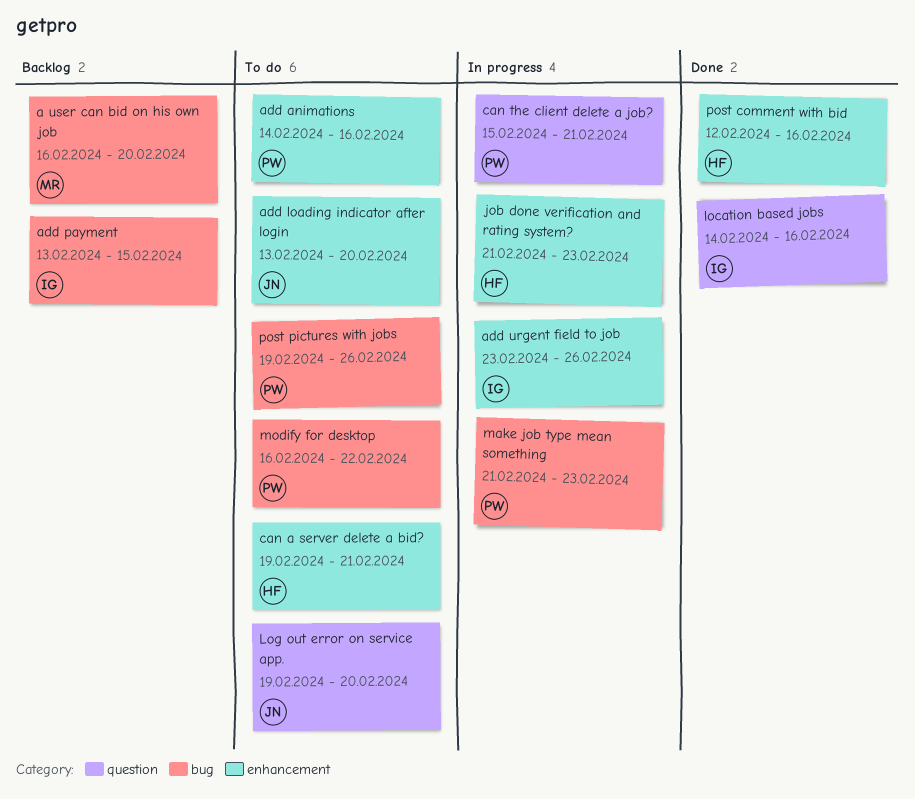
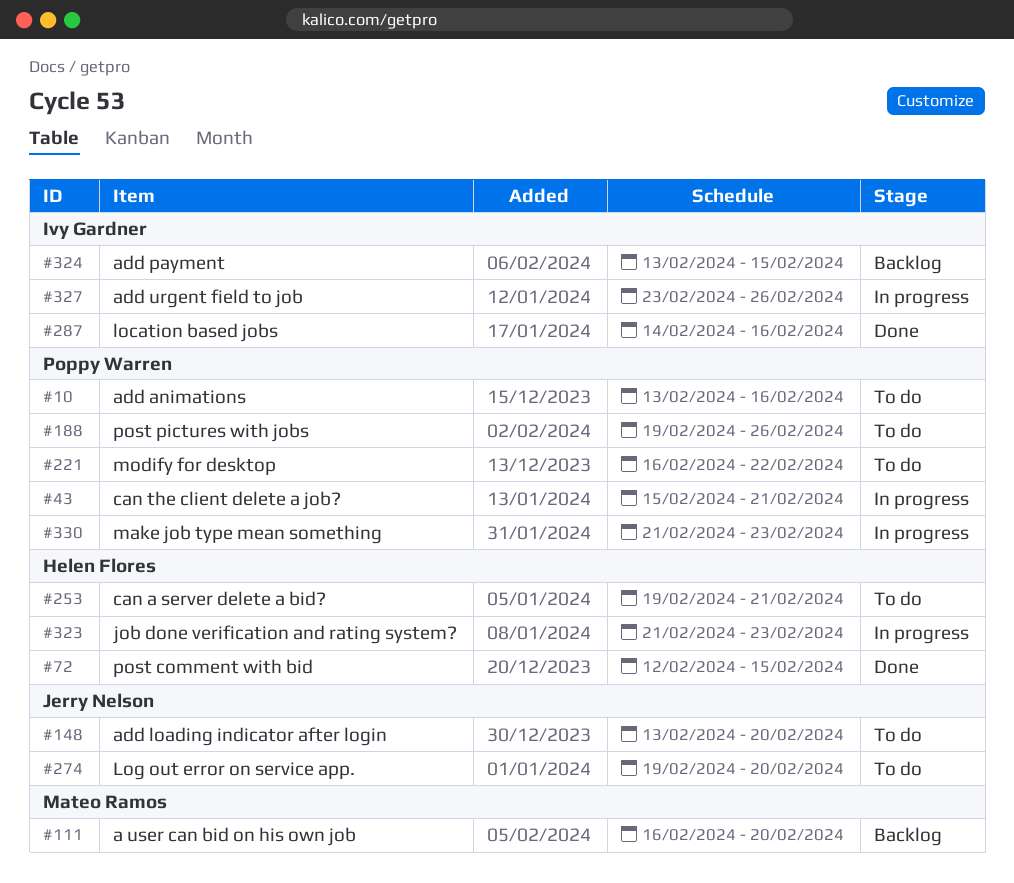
add animations, start: Feb 14 -> Feb 13
post comment with bid, due: Feb 16 -> Feb 15

